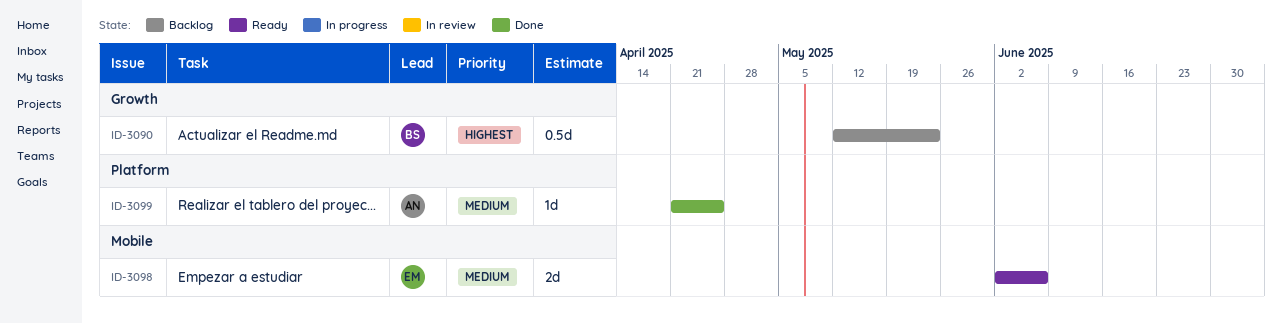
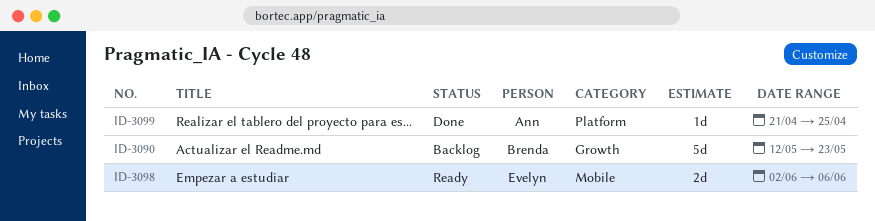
ID-3090, estimate: 0.5d -> 5d

